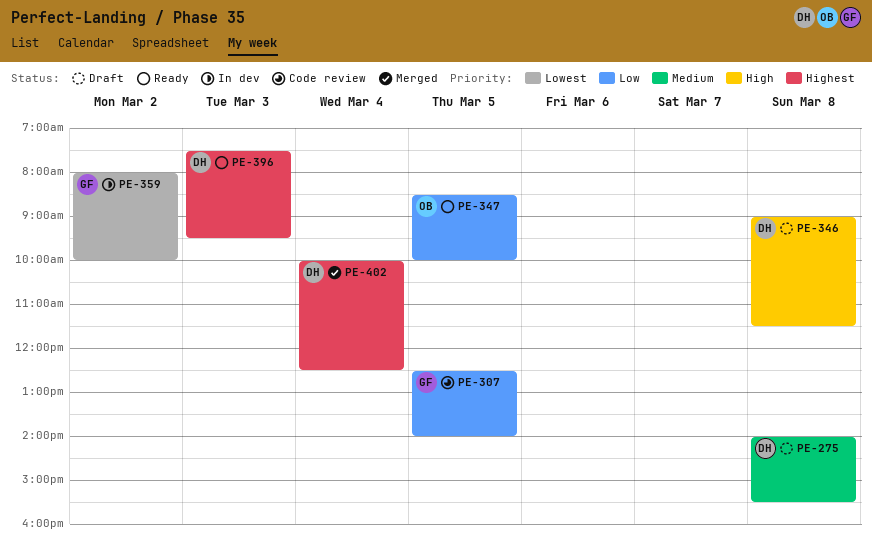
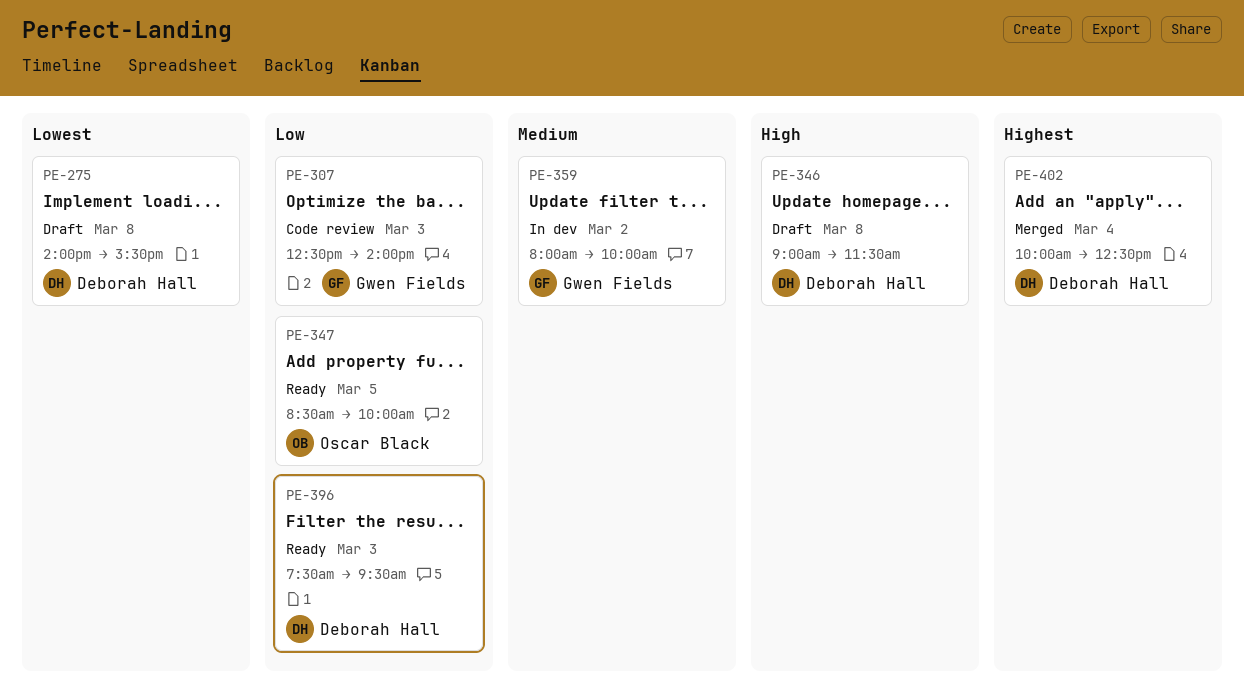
PE-275, priority: Medium -> Lowest
PE-307, day: Mar 5 -> Mar 3
PE-359, priority: Lowest -> Medium
PE-396, priority: Highest -> Low

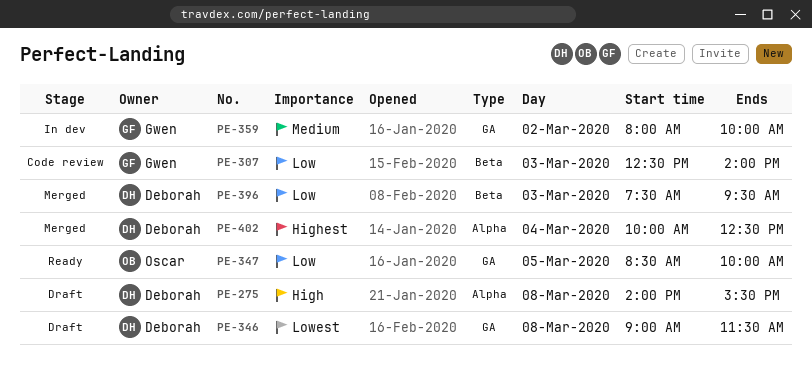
PE-275, priority: Lowest -> High
PE-346, priority: High -> Lowest
PE-396, status: Ready -> Merged

